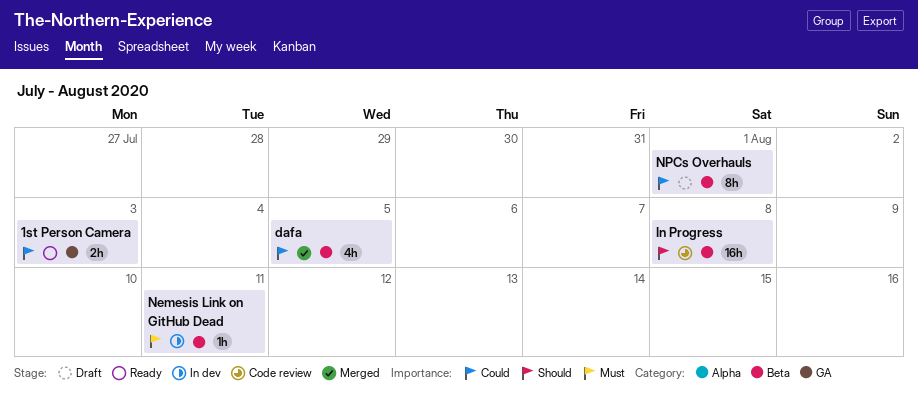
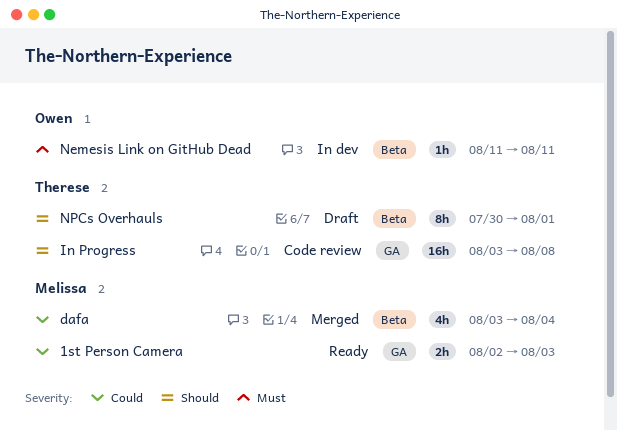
dafa, due: Aug 5 -> Aug 4
In Progress, label: Beta -> GA
NPCs Overhauls, priority: Could -> Should

